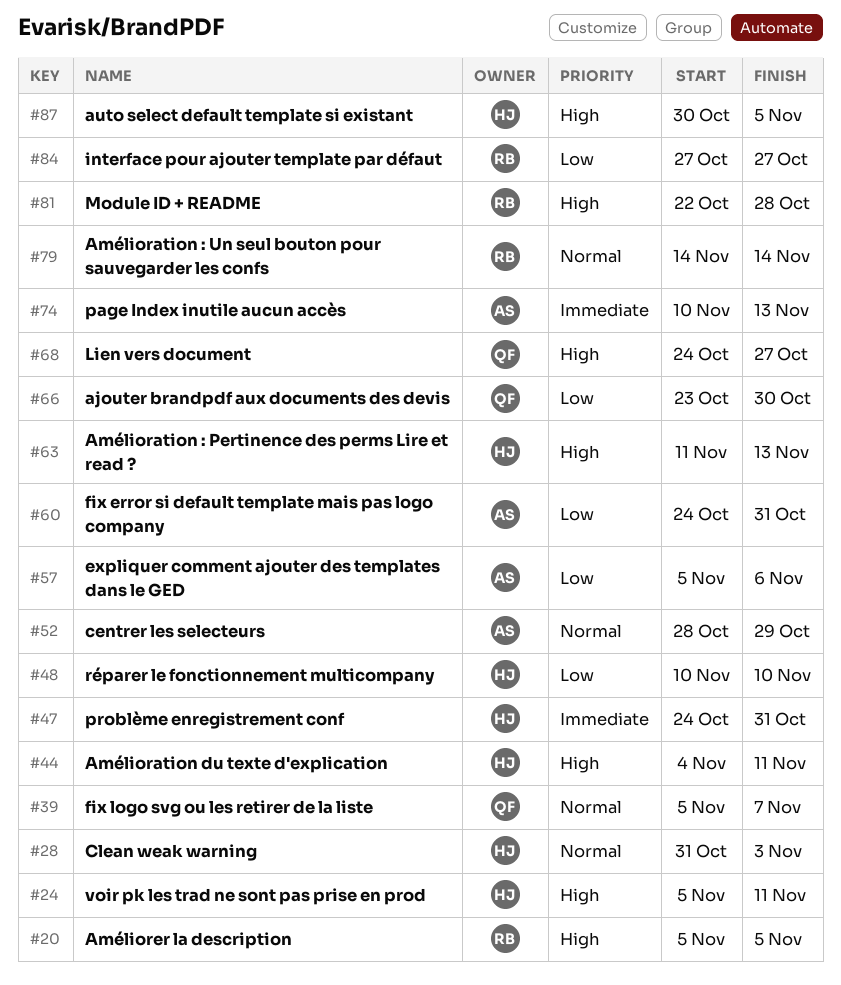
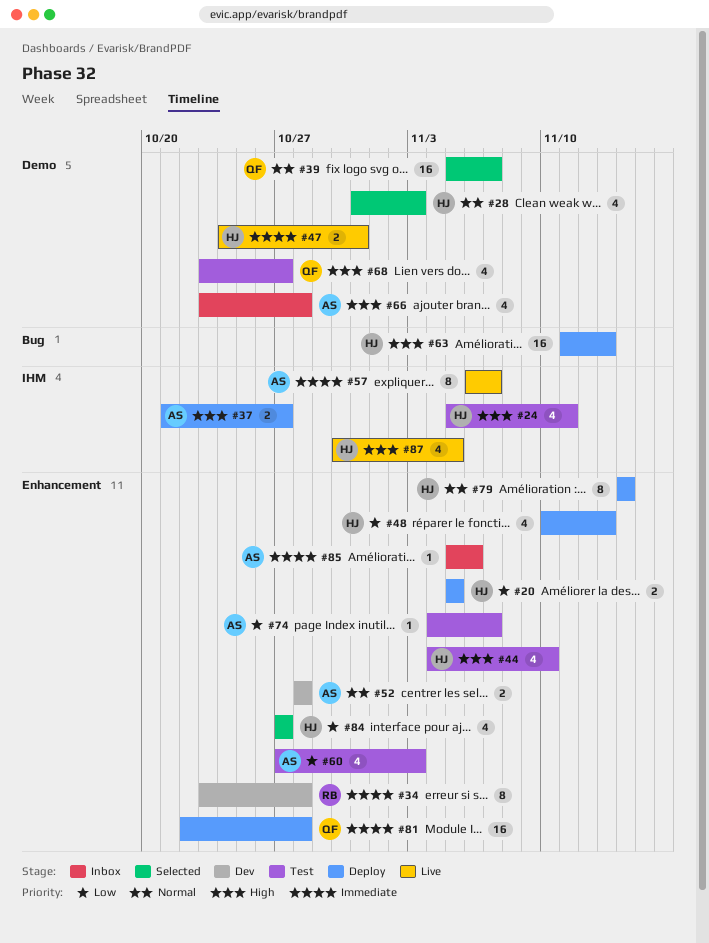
#20, owner: RB -> HJ
#20, priority: High -> Low
#34: none -> present
#37: none -> present
#44, due: Nov 11 -> Nov 10
#48, due: Nov 10 -> Nov 13
#52, due: Oct 29 -> Oct 28
#57, priority: Low -> Immediate
#57, start: Nov 5 -> Nov 6
#57, due: Nov 6 -> Nov 7
#60, start: Oct 24 -> Oct 27
#60, due: Oct 31 -> Nov 3
#66, owner: QF -> AS
#66, priority: Low -> High
#66, due: Oct 30 -> Oct 28
#68, start: Oct 24 -> Oct 23
#74, priority: Immediate -> Low
#74, start: Nov 10 -> Nov 4
#74, due: Nov 13 -> Nov 7
#79, owner: RB -> HJ
#81, owner: RB -> QF
#81, priority: High -> Immediate
#84, owner: RB -> HJ
#85: none -> present

